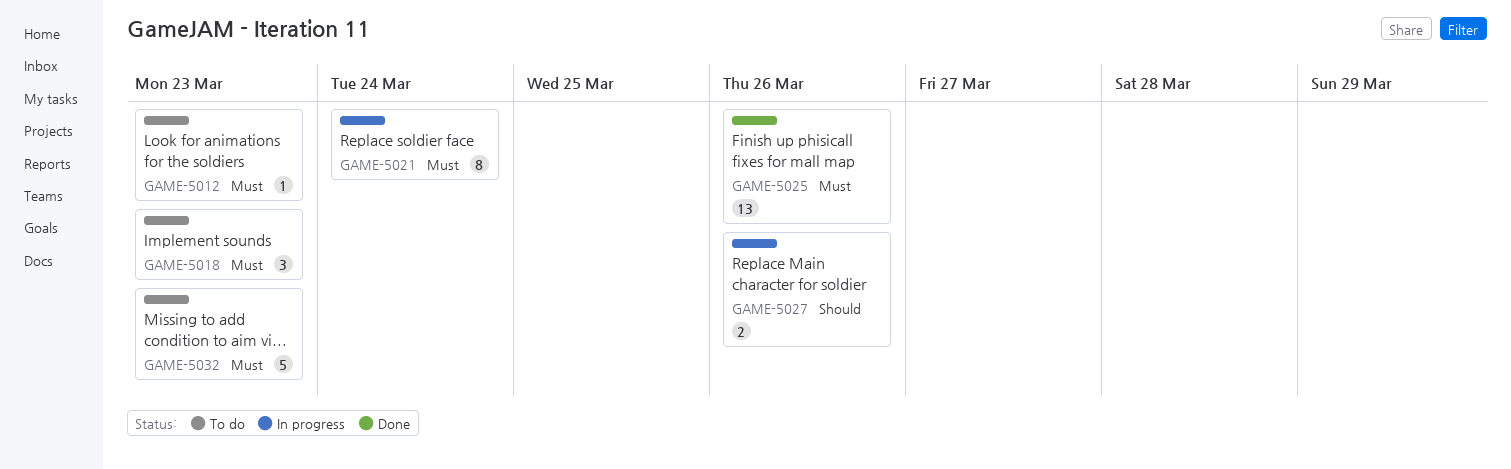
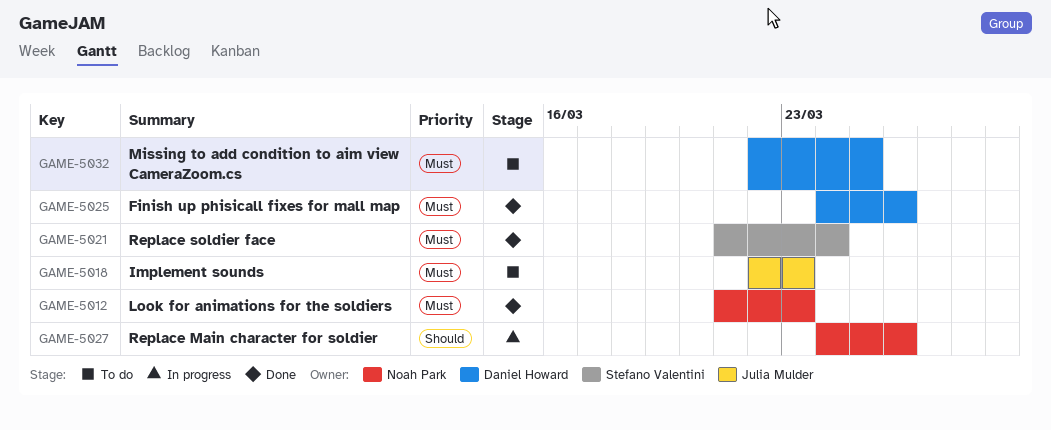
GAME-5012, status: To do -> Done
GAME-5021, status: In progress -> Done
GAME-5032, due: Mar 23 -> Mar 25

